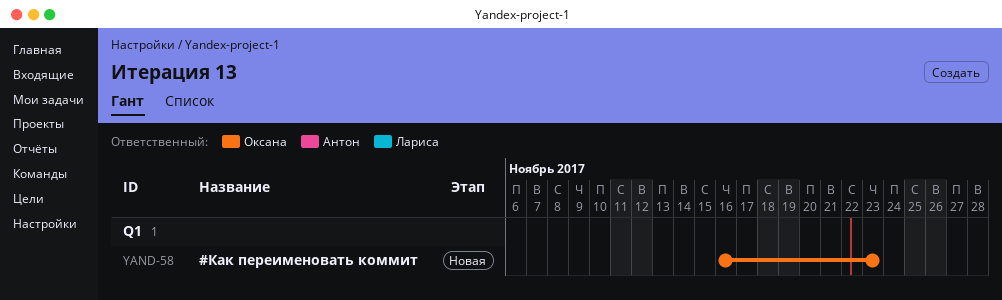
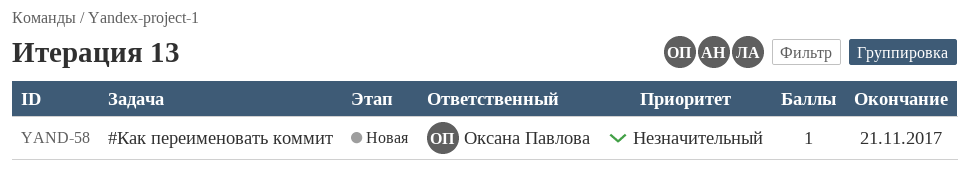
YAND-58, due: Nov 23 -> Nov 21

